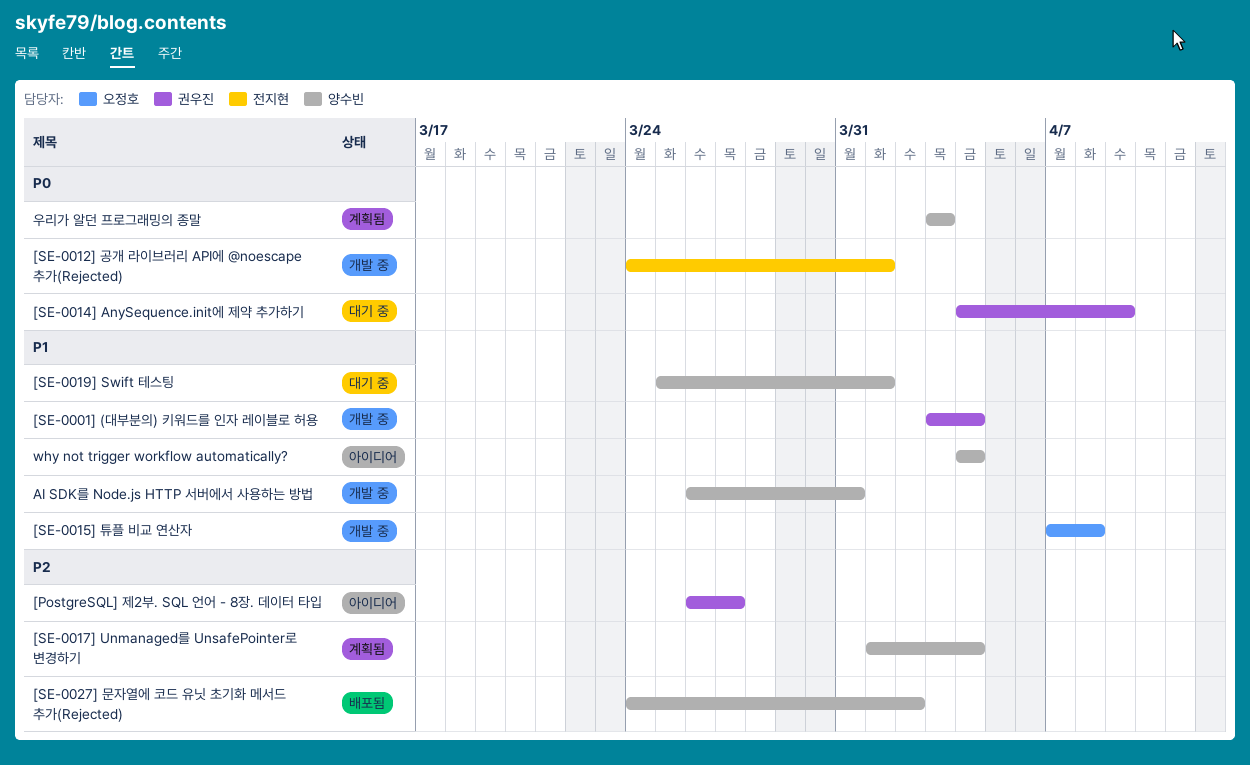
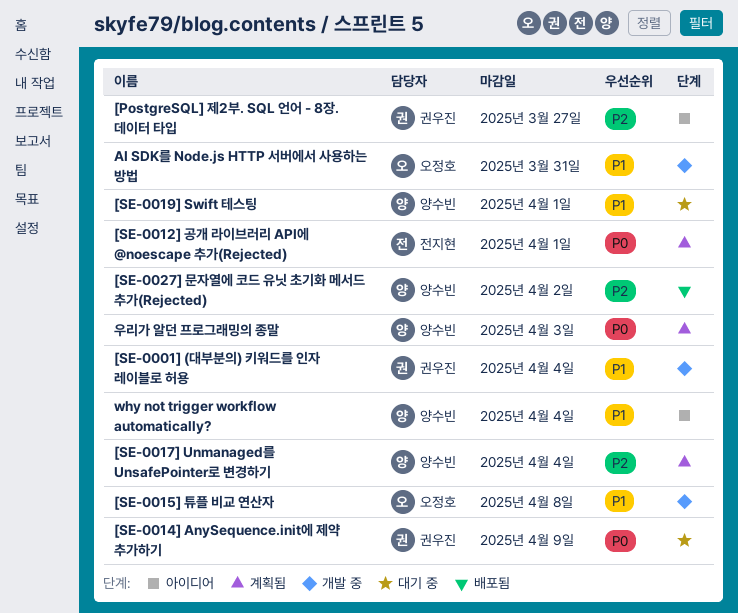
[SE-0012] 공개 라이브러리 API에 @noescape 추가(Rejected), status: 개발 중 -> 계획됨
AI SDK를 Node.js HTTP 서버에서 사용하는 방법, owner: 양수빈 -> 오정호

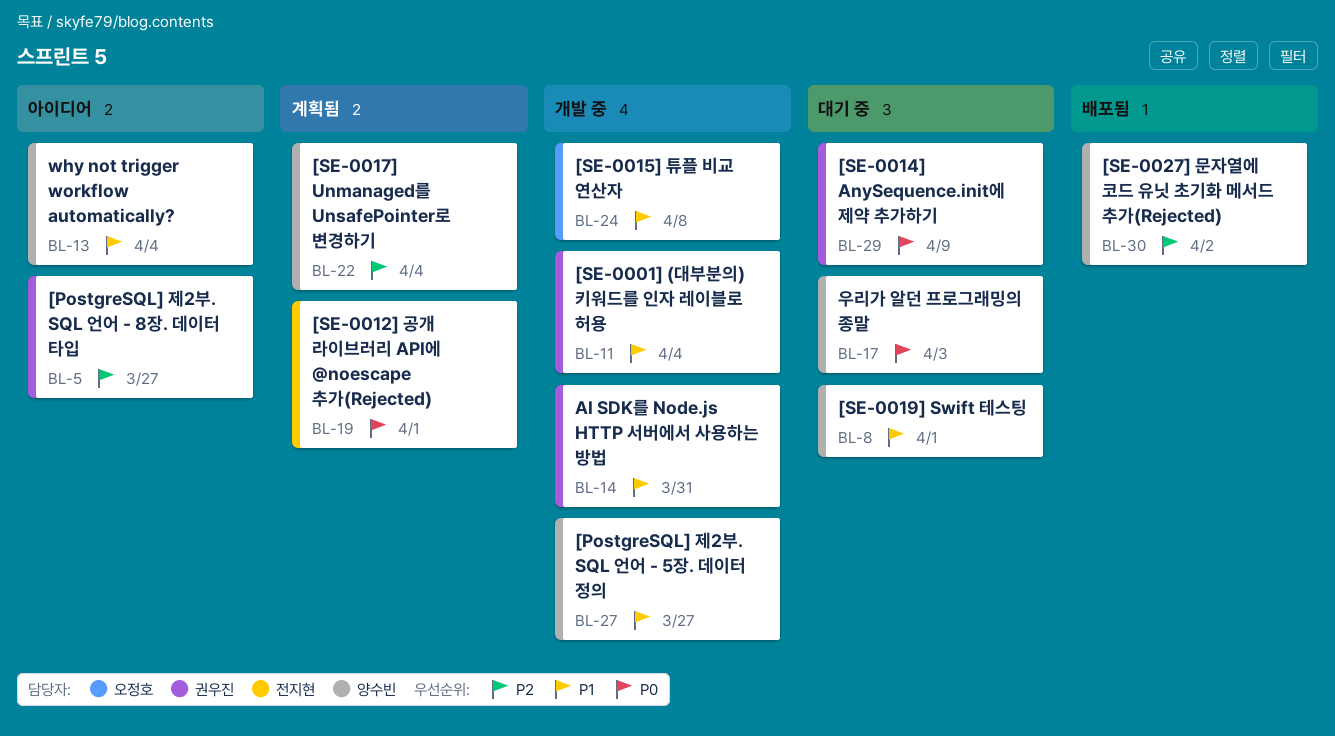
[PostgreSQL] 제2부. SQL 언어 - 5장. 데이터 정의: none -> present
AI SDK를 Node.js HTTP 서버에서 사용하는 방법, owner: 오정호 -> 권우진
우리가 알던 프로그래밍의 종말, status: 계획됨 -> 대기 중

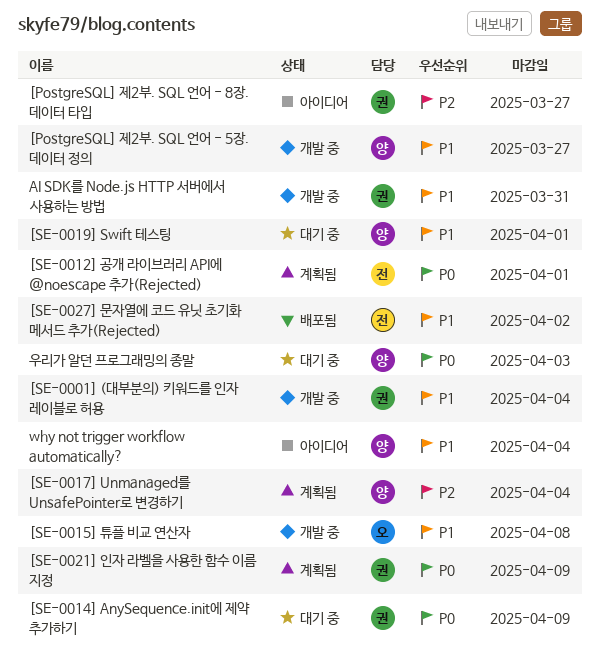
[SE-0021] 인자 라벨을 사용한 함수 이름 지정: none -> present
[SE-0027] 문자열에 코드 유닛 초기화 메서드 추가(Rejected), owner: 양수빈 -> 전지현
[SE-0027] 문자열에 코드 유닛 초기화 메서드 추가(Rejected), priority: P2 -> P1

